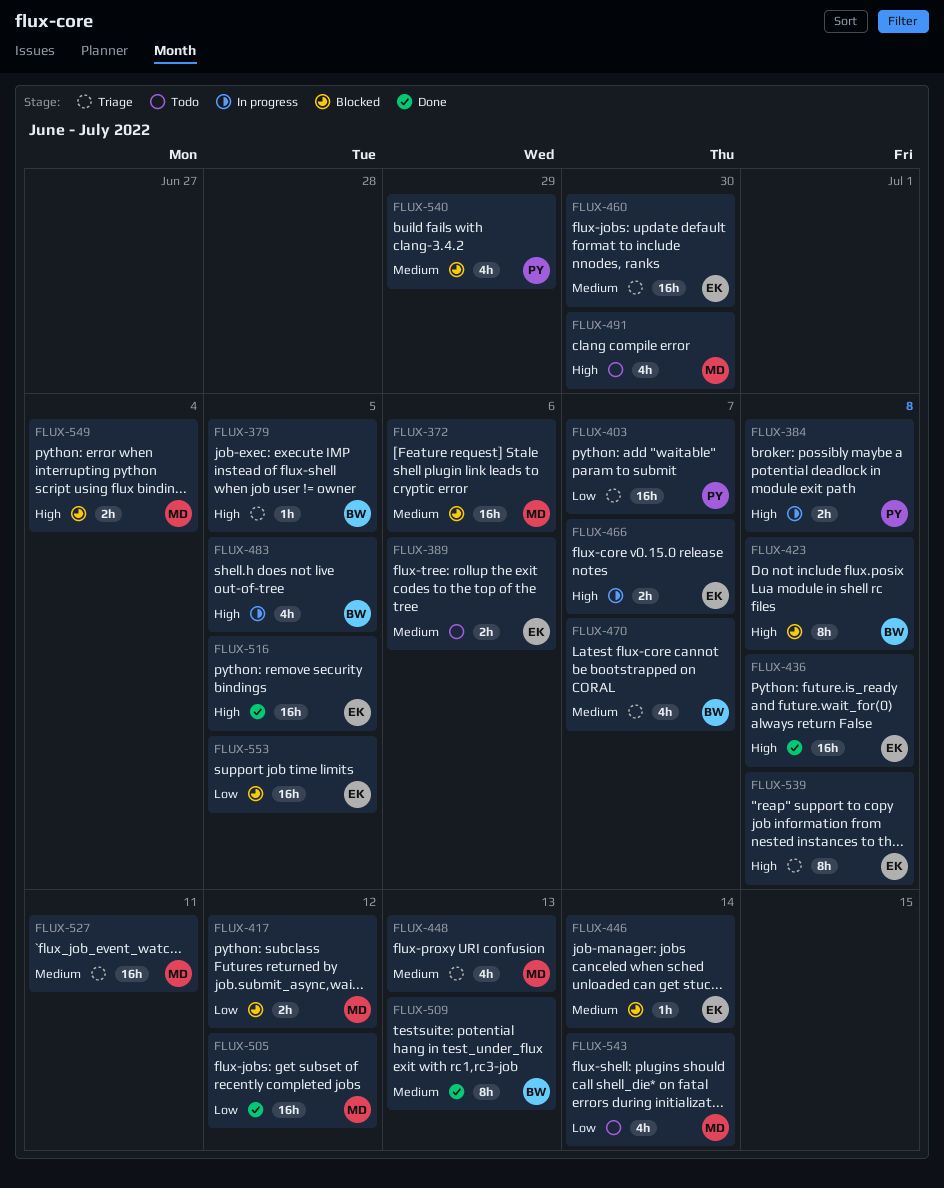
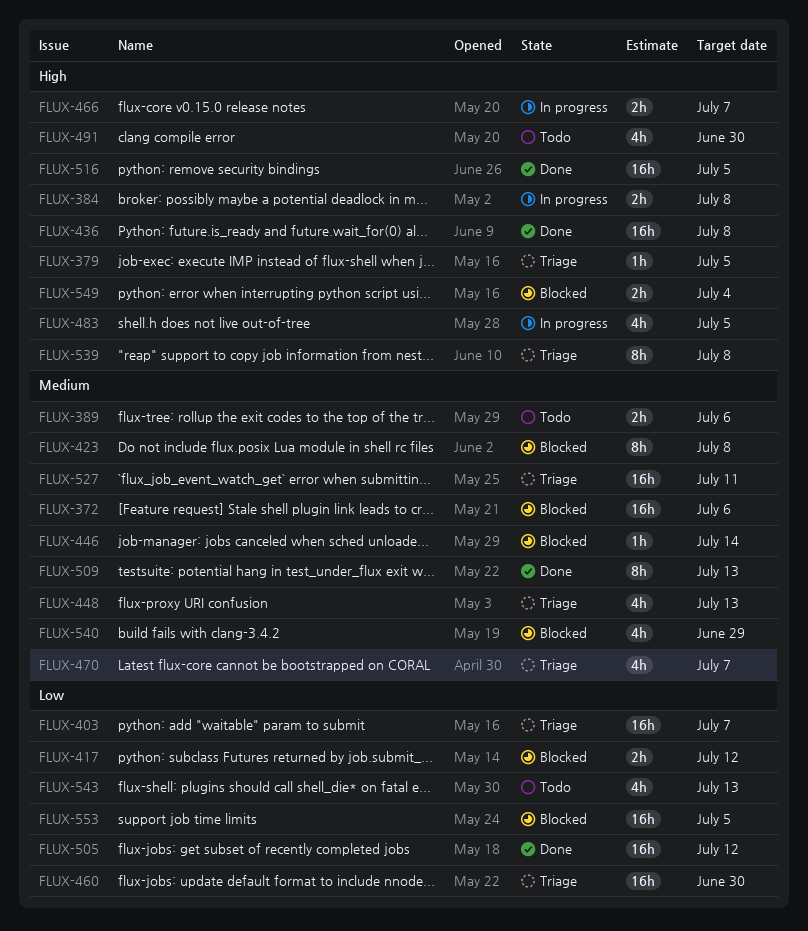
FLUX-423, priority: High -> Medium
FLUX-460, priority: Medium -> Low
FLUX-543, due: Jul 14 -> Jul 13

